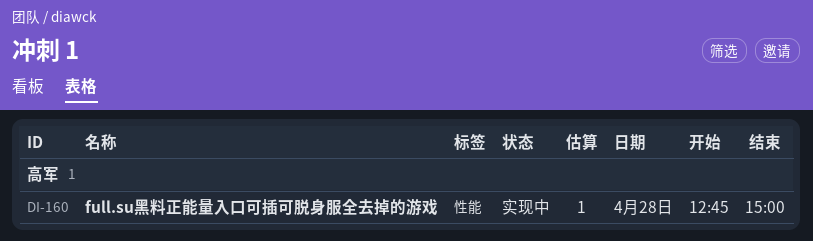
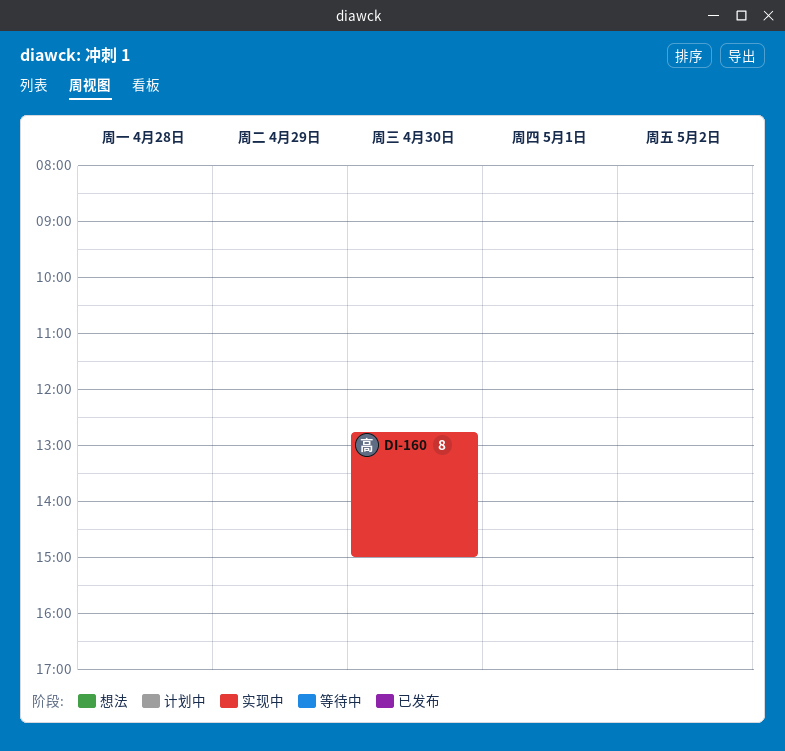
DI-160, estimate: 1 -> 8
DI-160, day: Apr 28 -> Apr 30

